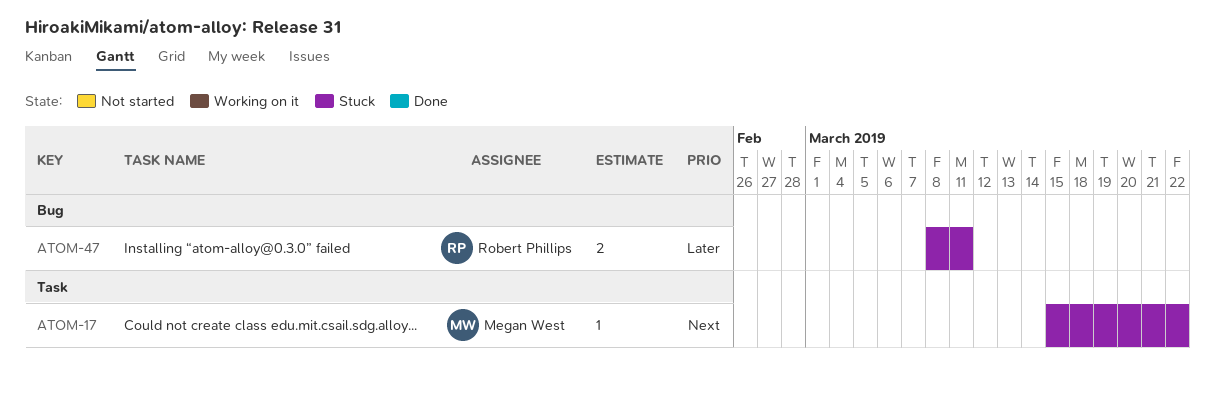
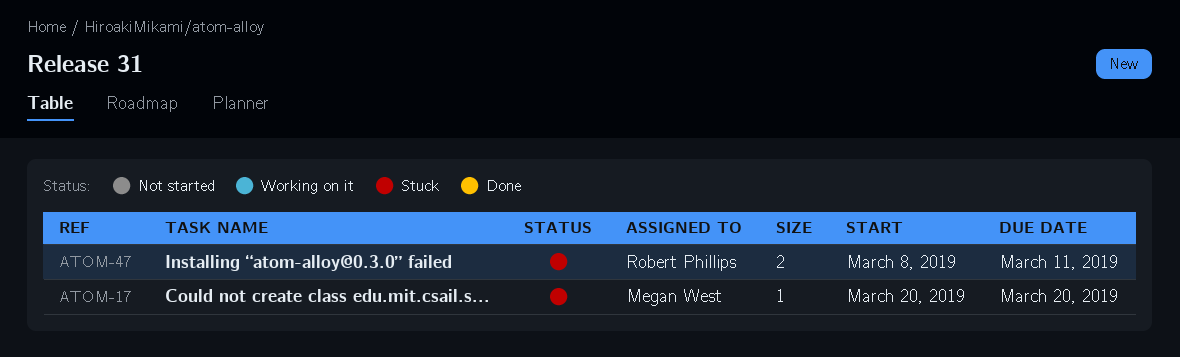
ATOM-17, start: Mar 15 -> Mar 20
ATOM-17, due: Mar 22 -> Mar 20

